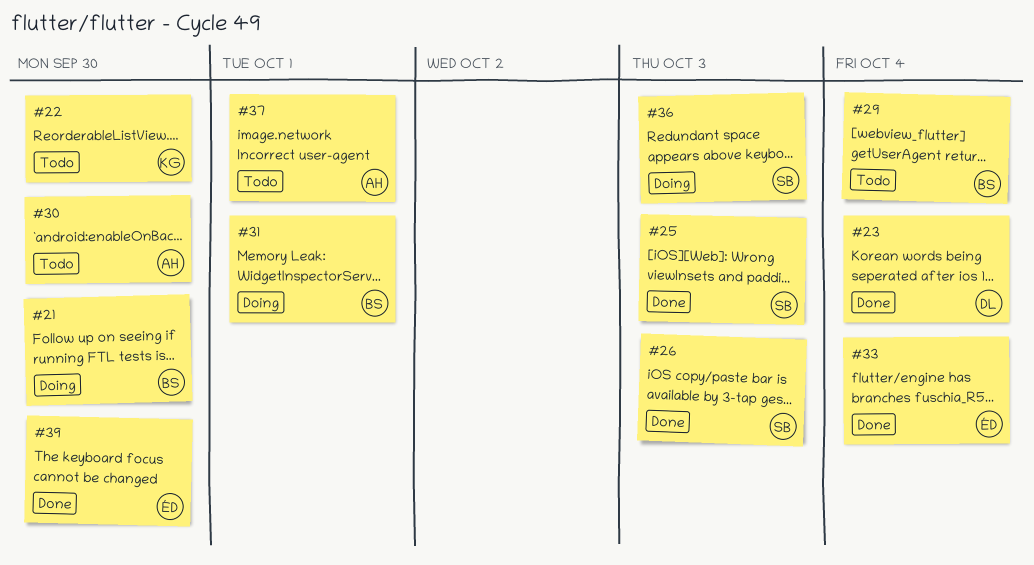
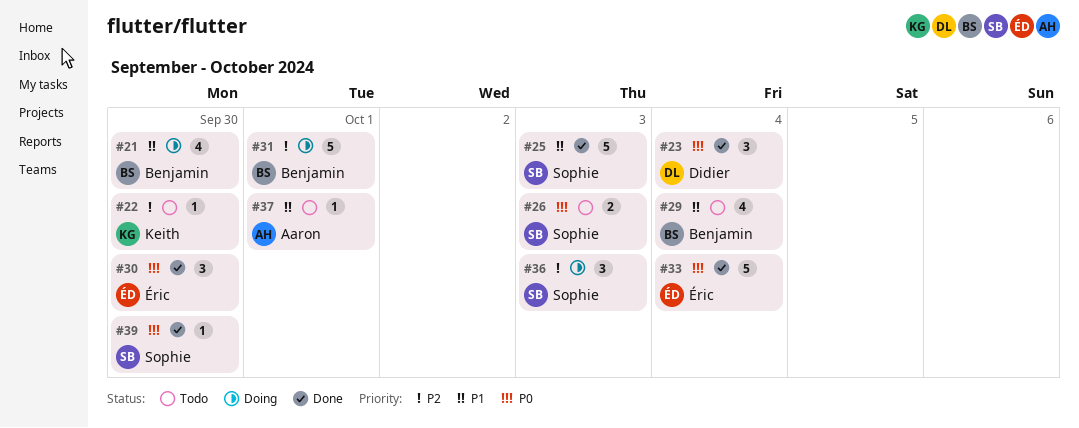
#26, status: Done -> Todo
#30, status: Todo -> Done
#30, owner: Aaron -> Éric
#39, owner: Éric -> Sophie

